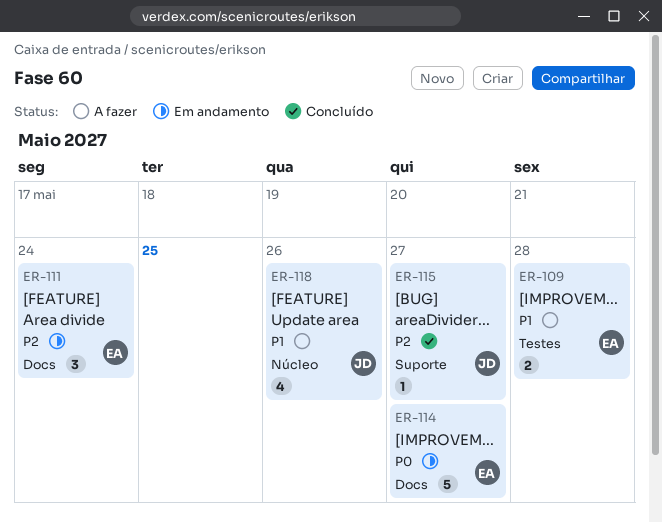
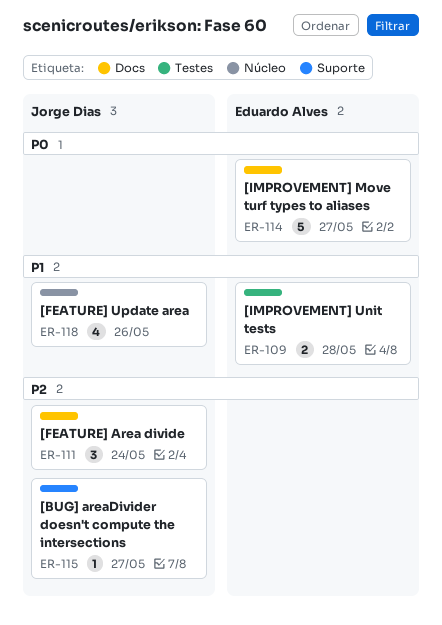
ER-111, owner: Eduardo Alves -> Jorge Dias

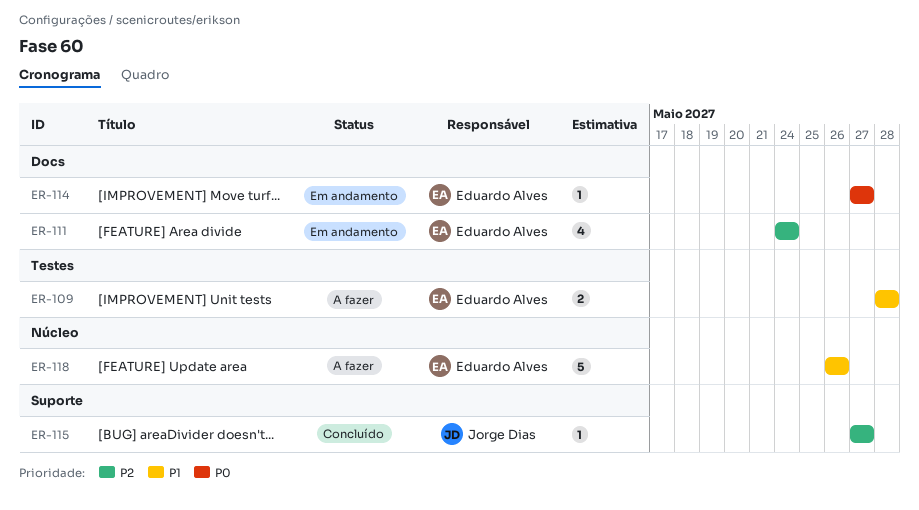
ER-111, owner: Jorge Dias -> Eduardo Alves
ER-111, estimate: 3 -> 4
ER-114, estimate: 5 -> 1
ER-118, owner: Jorge Dias -> Eduardo Alves
ER-118, estimate: 4 -> 5

